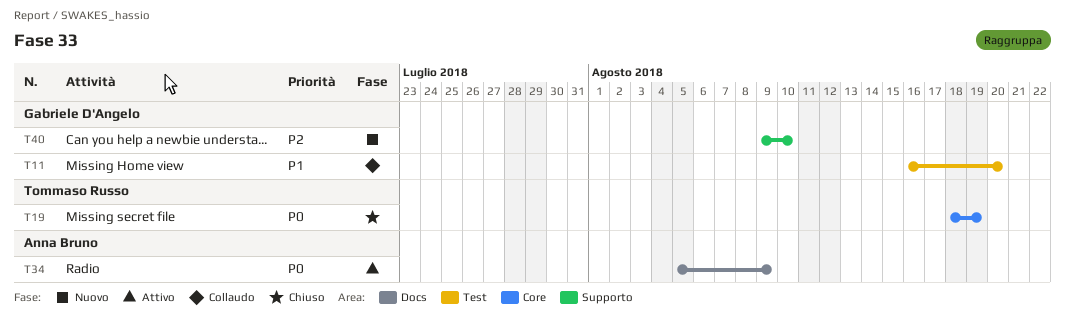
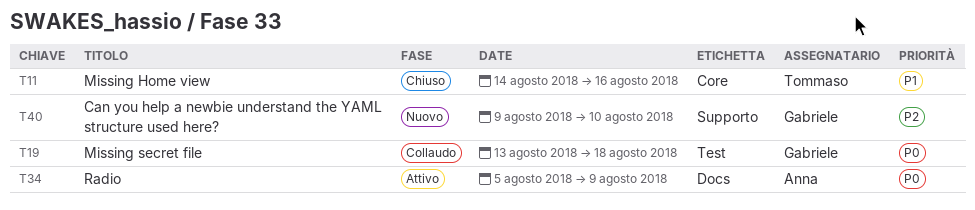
T11, status: Collaudo -> Chiuso
T11, owner: Gabriele D'Angelo -> Tommaso Russo
T11, label: Test -> Core
T11, start: Aug 16 -> Aug 14
T11, due: Aug 20 -> Aug 16
T19, status: Chiuso -> Collaudo
T19, owner: Tommaso Russo -> Gabriele D'Angelo
T19, label: Core -> Test
T19, start: Aug 18 -> Aug 13
T19, due: Aug 19 -> Aug 18

